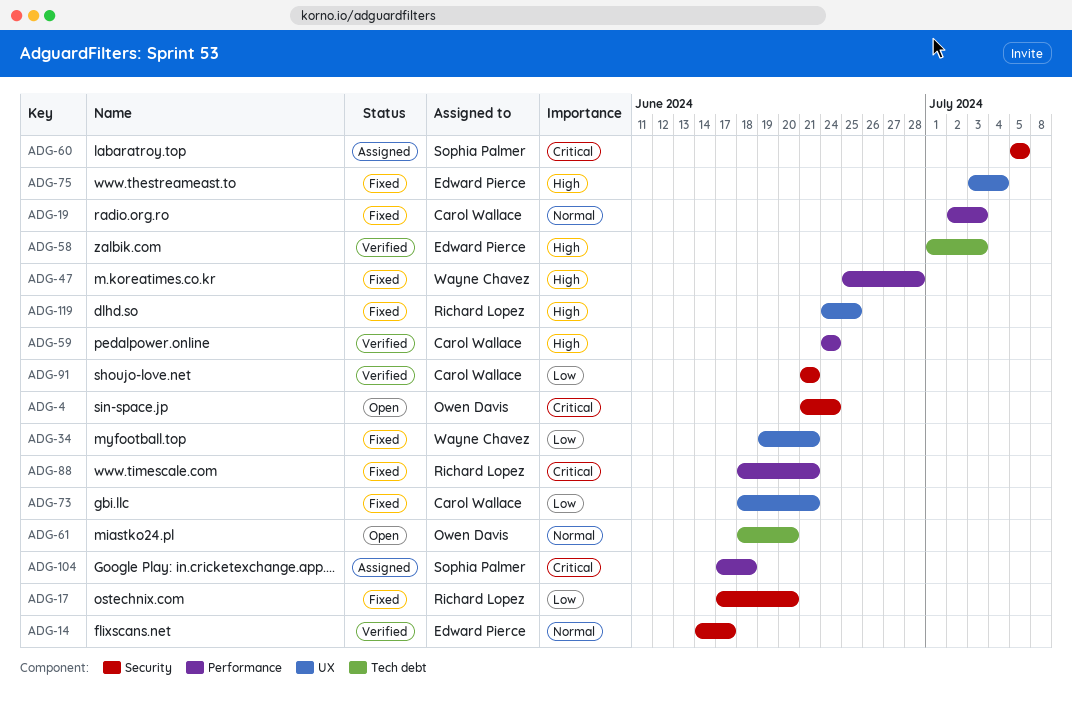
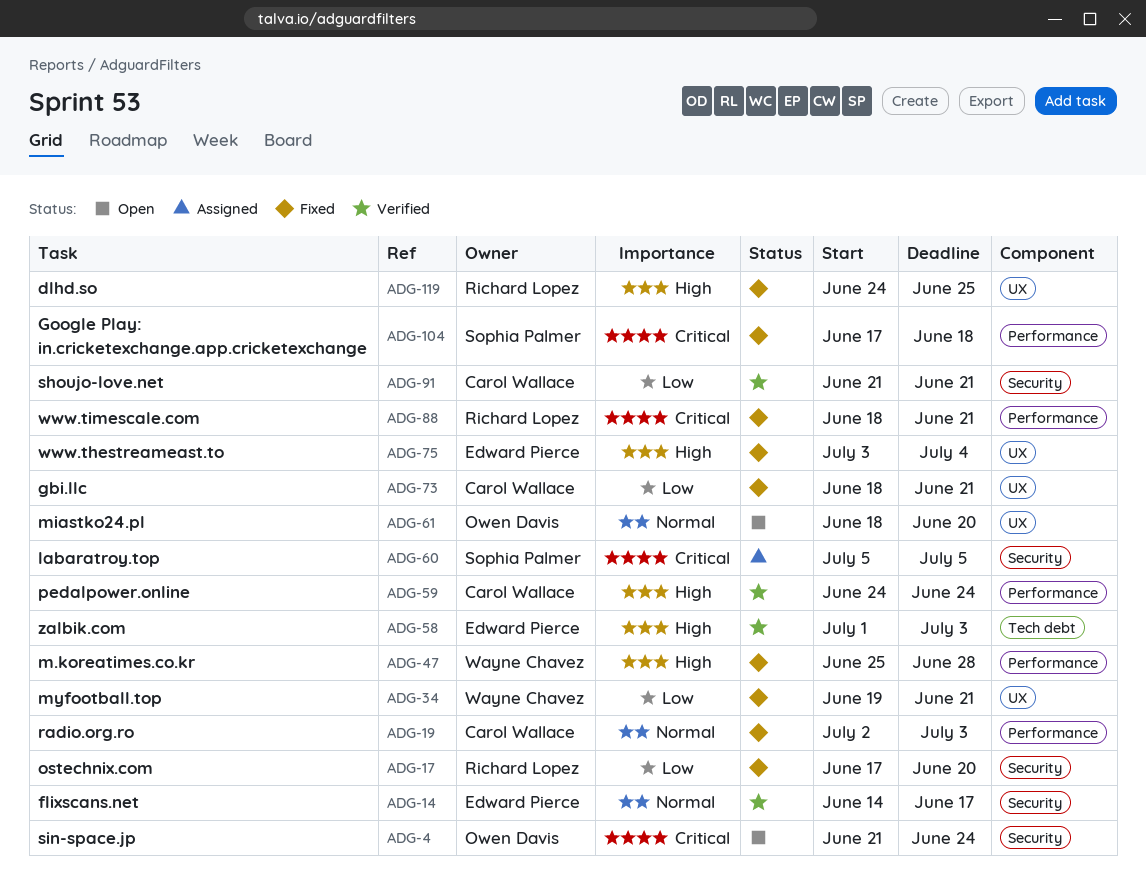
ADG-61, label: Tech debt -> UX
ADG-104, status: Assigned -> Fixed

